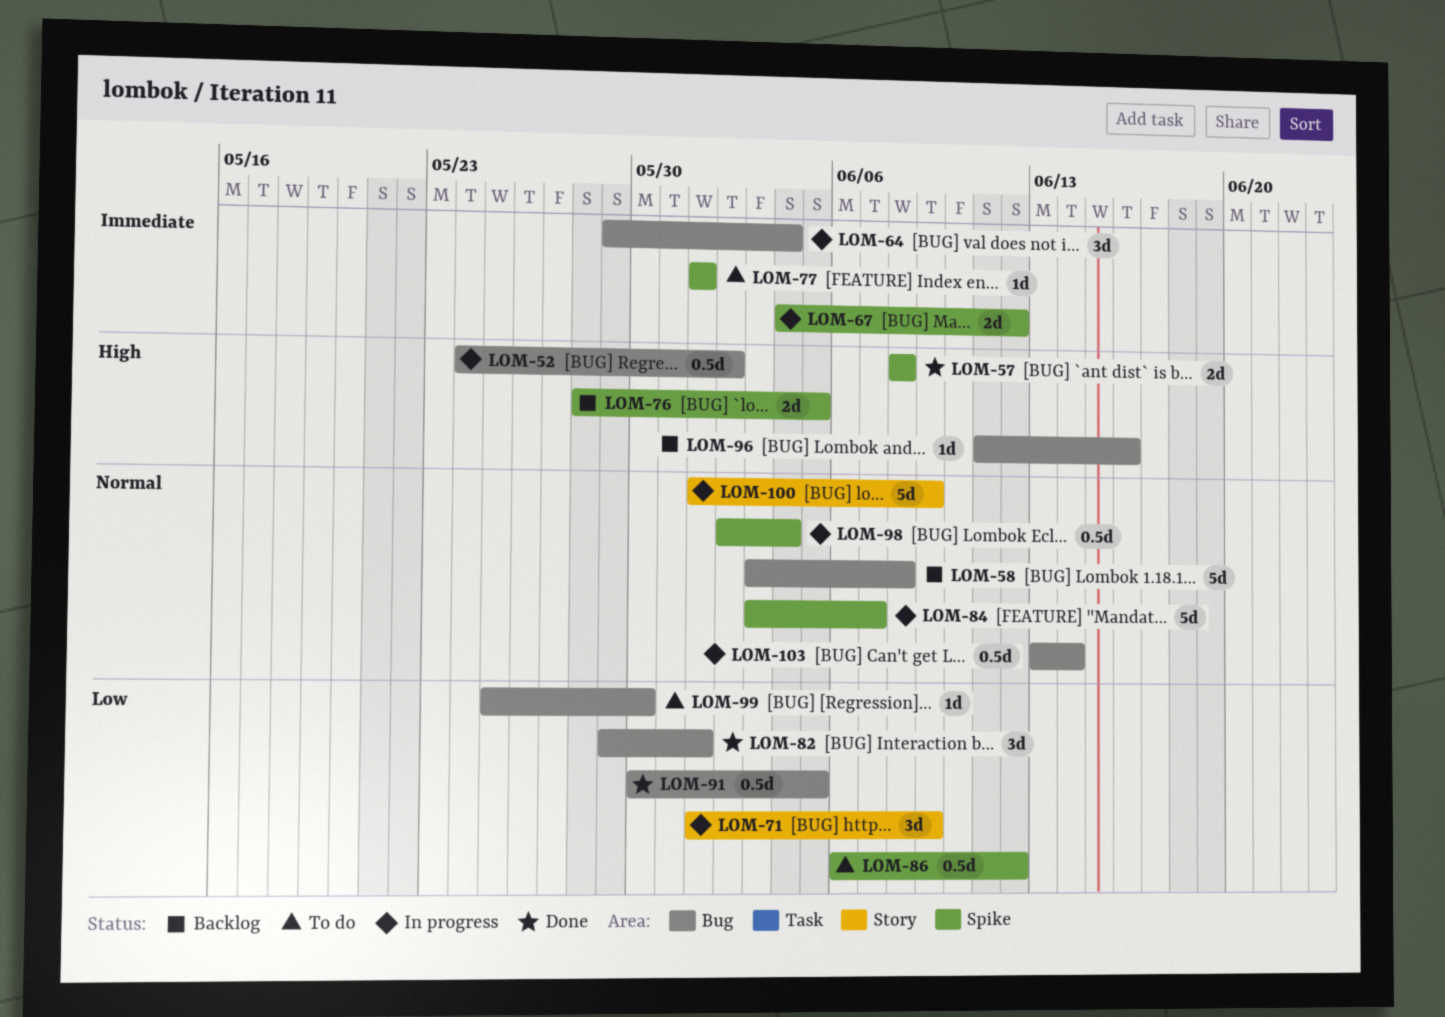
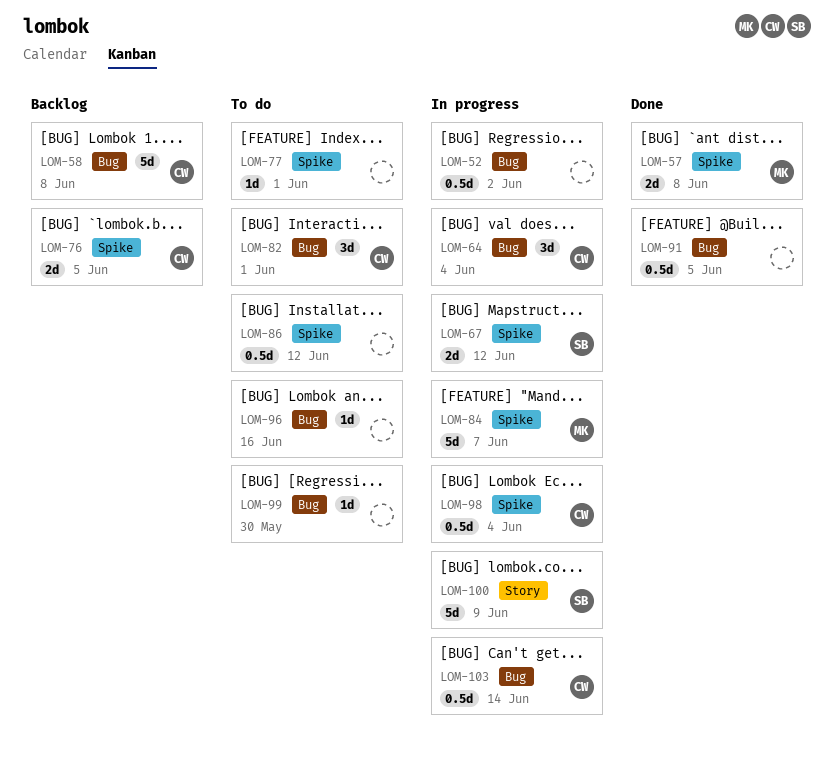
LOM-71: present -> none
LOM-82, status: Done -> To do
LOM-96, status: Backlog -> To do

